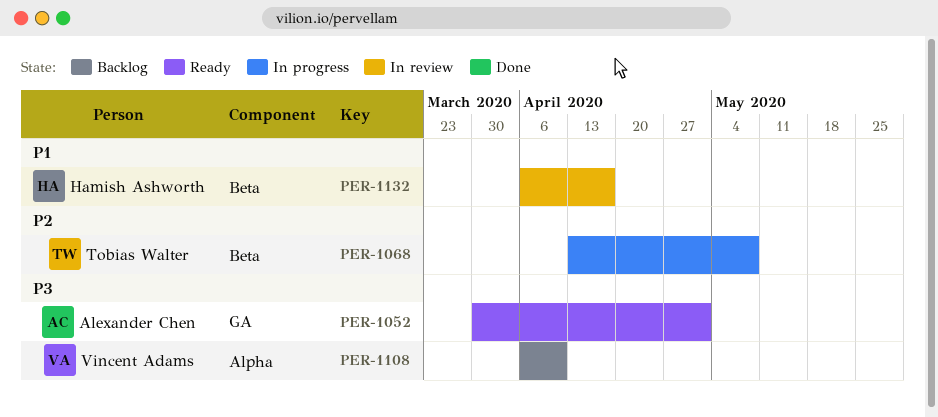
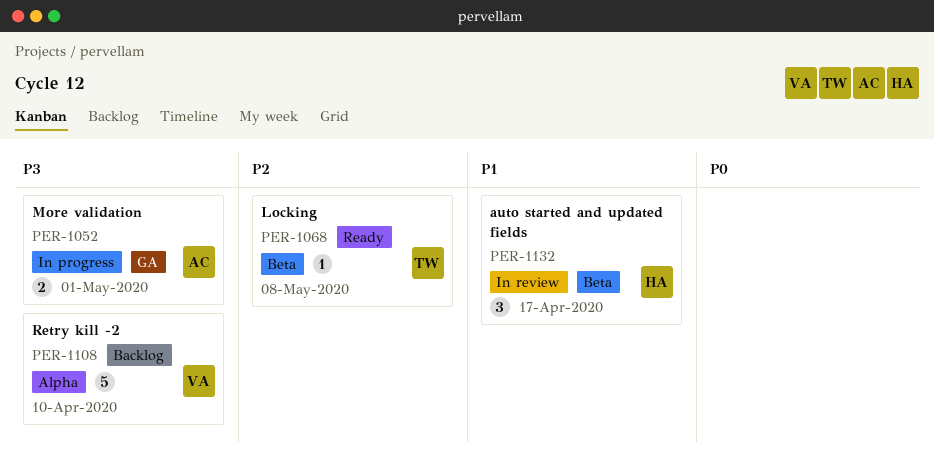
PER-1052, status: Ready -> In progress
PER-1068, status: In progress -> Ready

